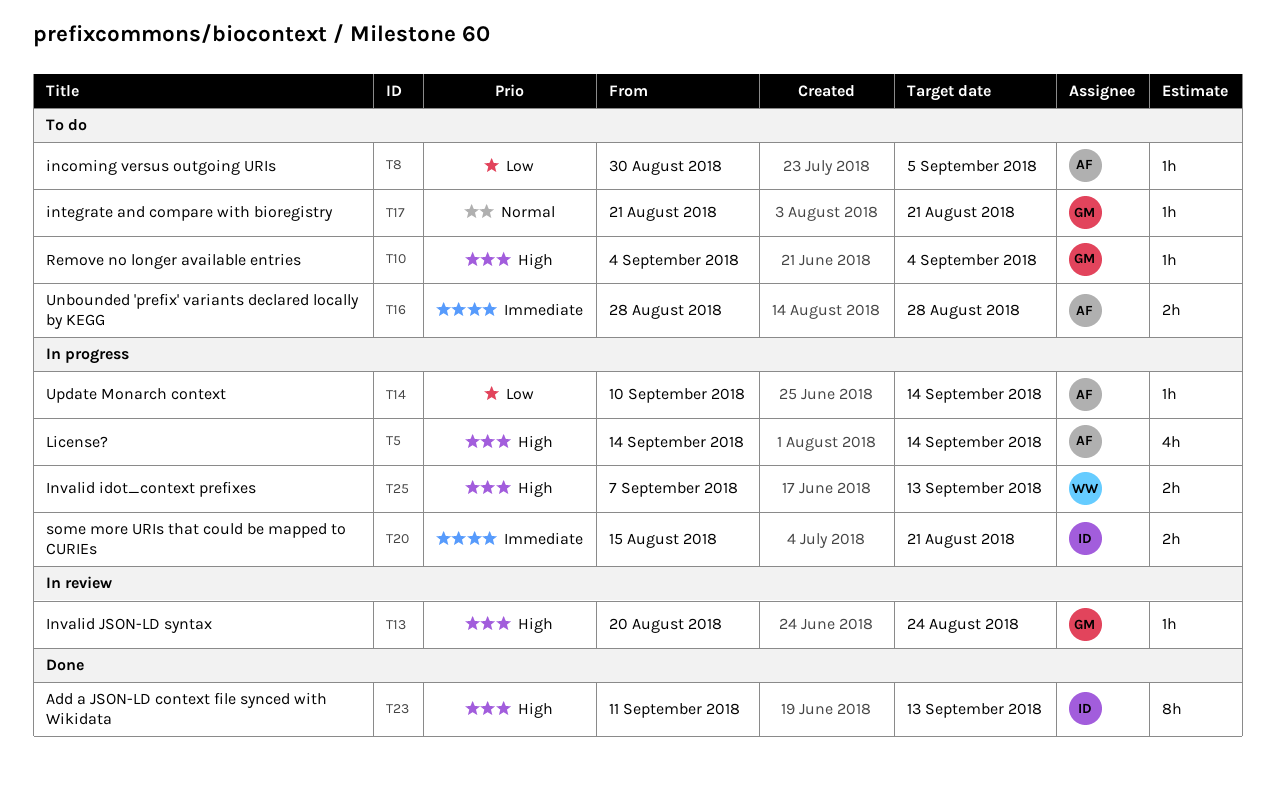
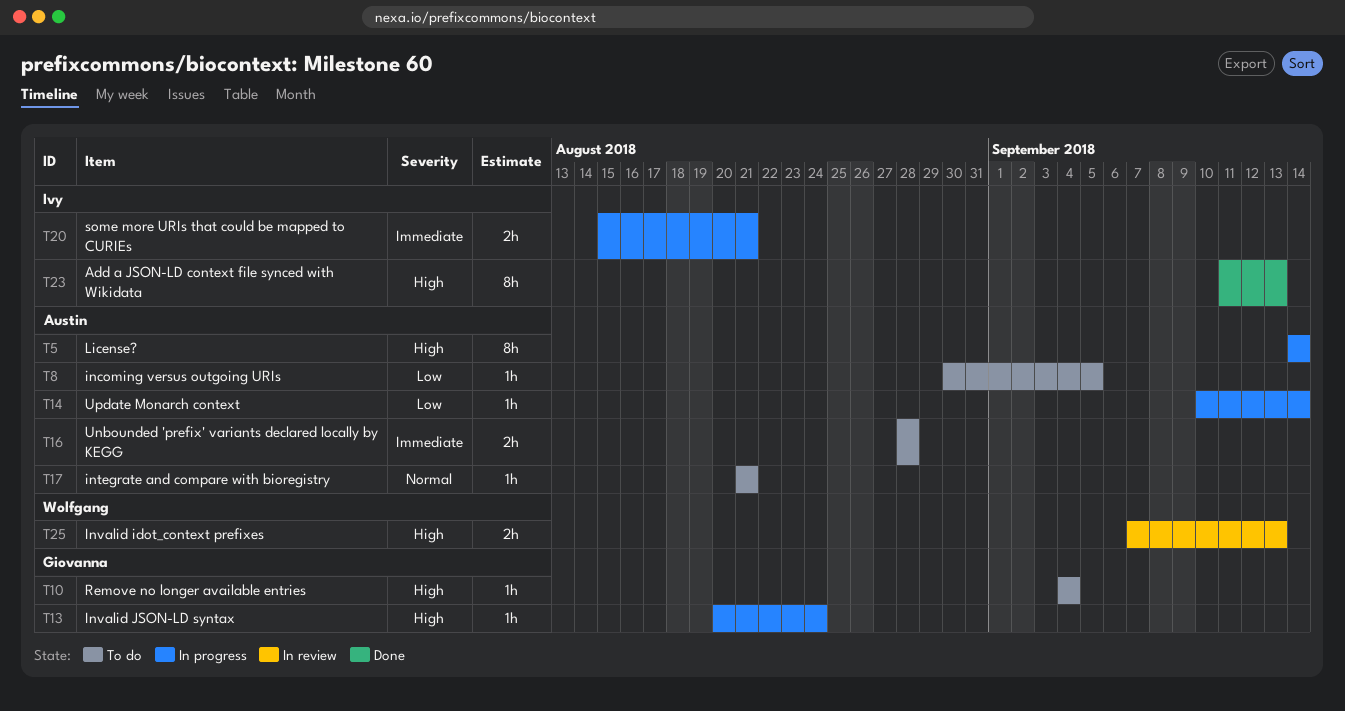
T5, estimate: 4h -> 8h
T13, status: In review -> In progress
T17, owner: Giovanna -> Austin
T25, status: In progress -> In review

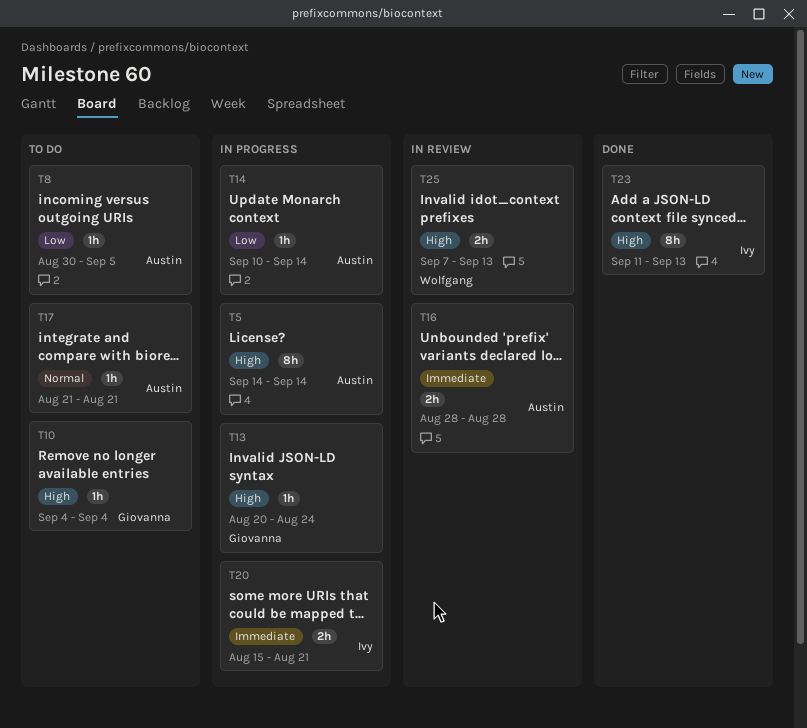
T16, status: To do -> In review

